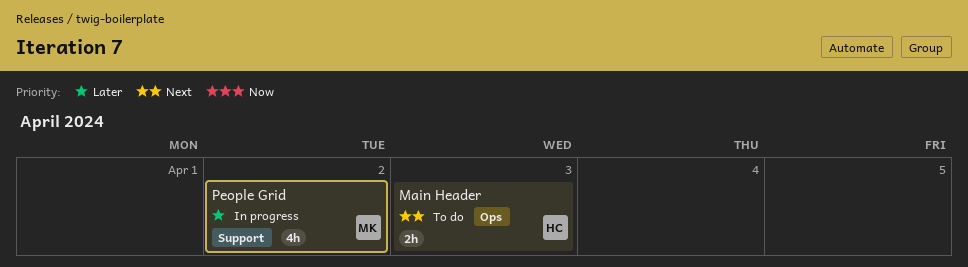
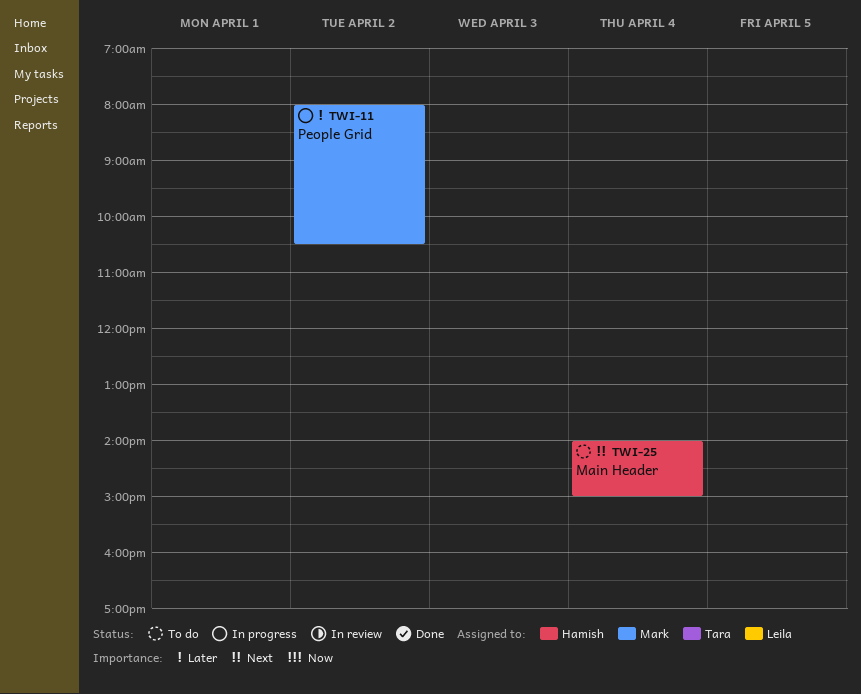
Main Header, day: Apr 3 -> Apr 4

